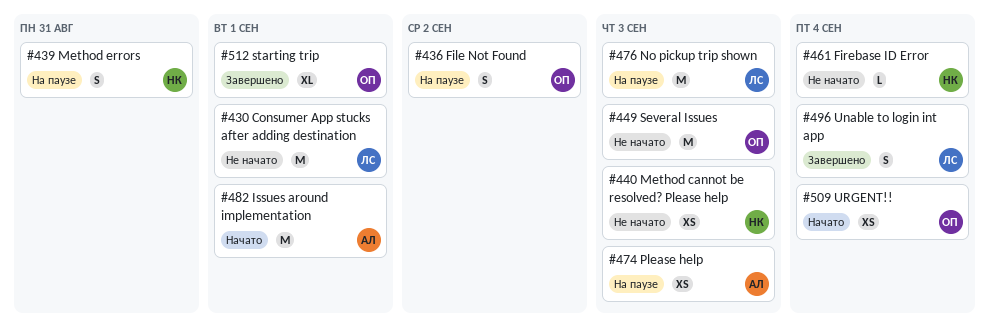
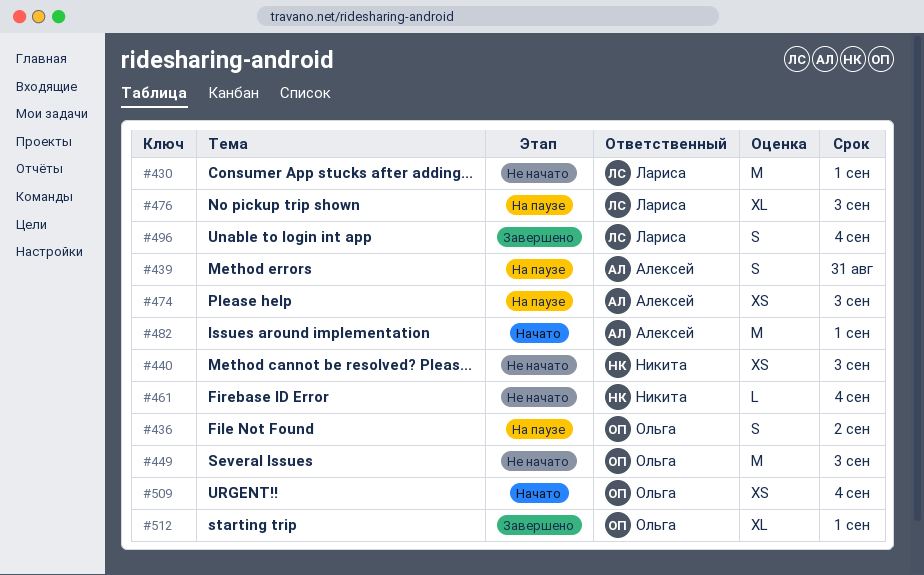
#439, owner: Никита -> Алексей
#476, estimate: M -> XL

